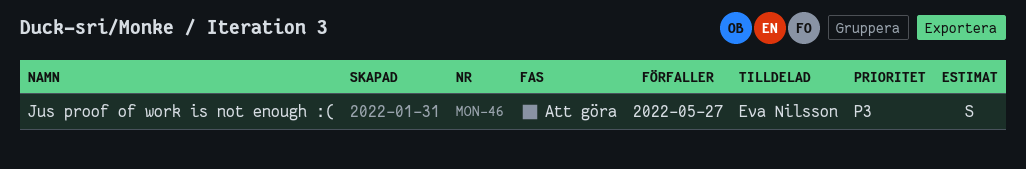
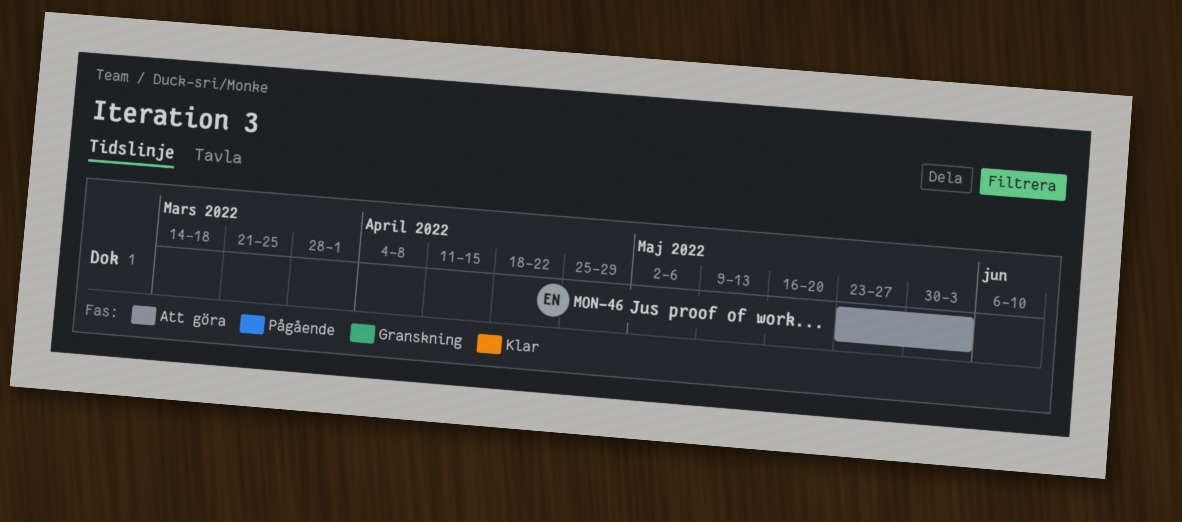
MON-46, due: May 27 -> Jun 3

